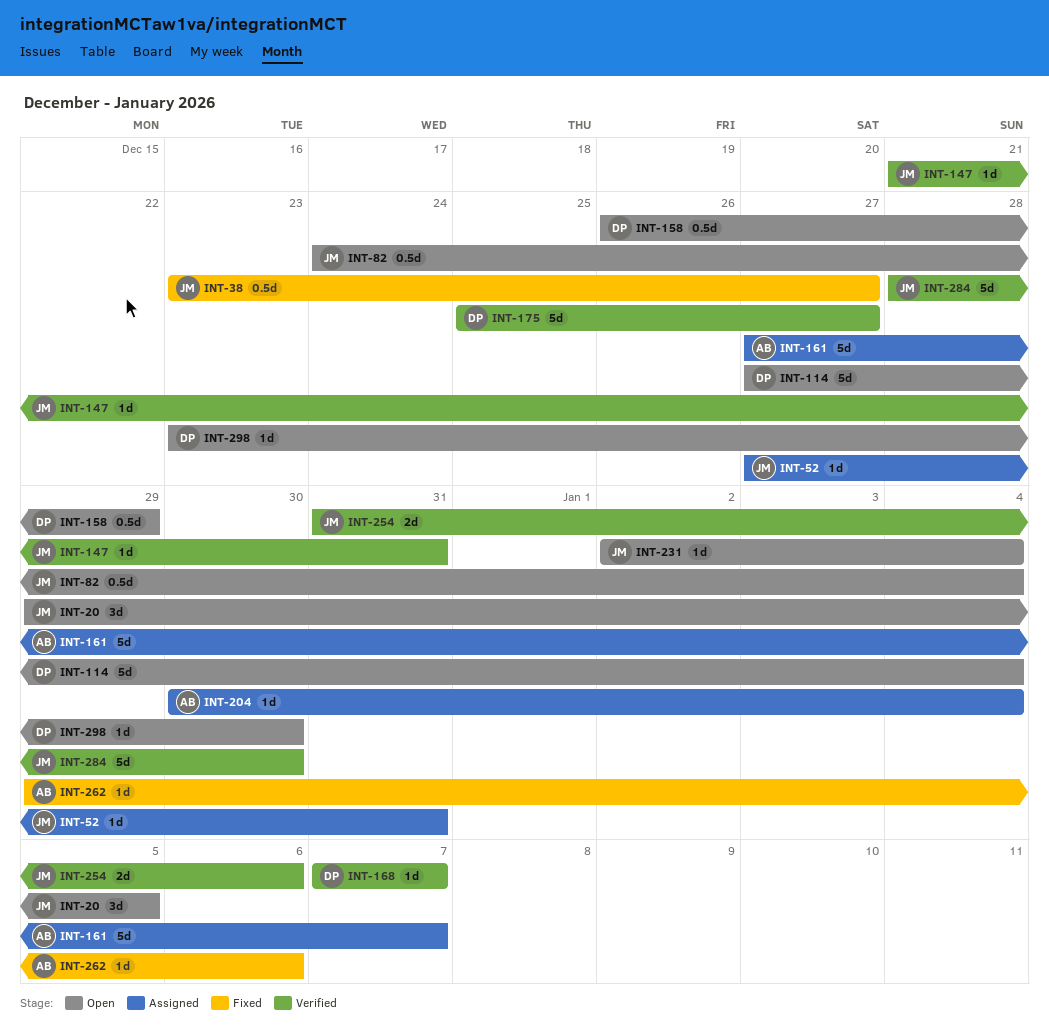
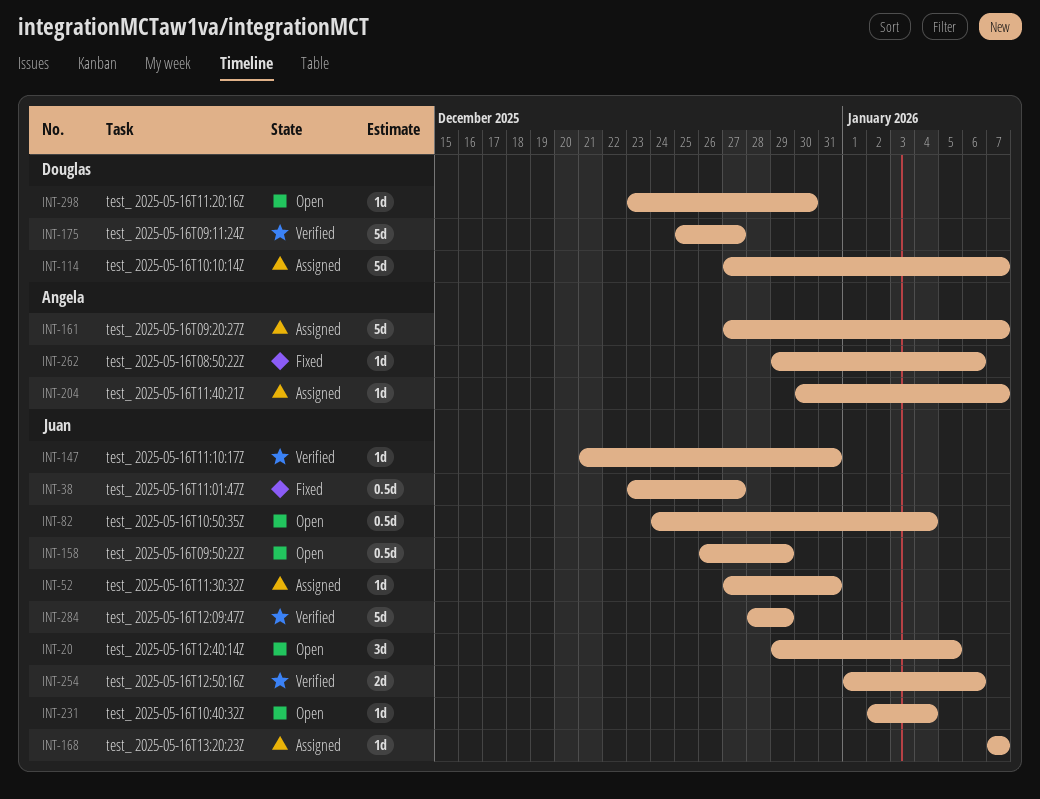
INT-114, status: Open -> Assigned
INT-114, due: Jan 4 -> Jan 7
INT-158, owner: Douglas -> Juan
INT-168, status: Verified -> Assigned
INT-168, owner: Douglas -> Juan
INT-204, due: Jan 4 -> Jan 7
INT-254, start: Dec 31 -> Jan 1
INT-284, due: Dec 30 -> Dec 29

